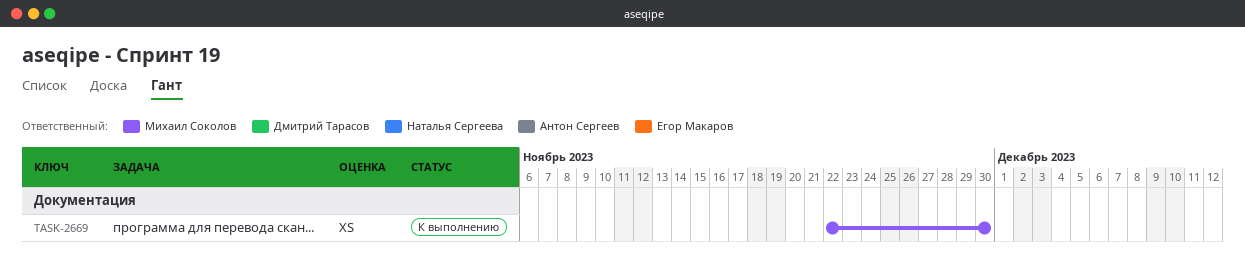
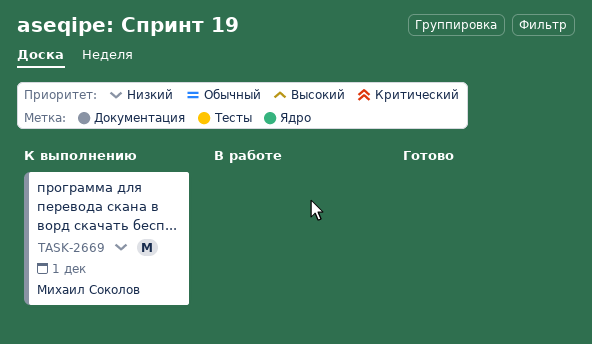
TASK-2669, estimate: XS -> M
TASK-2669, due: Nov 30 -> Dec 1

